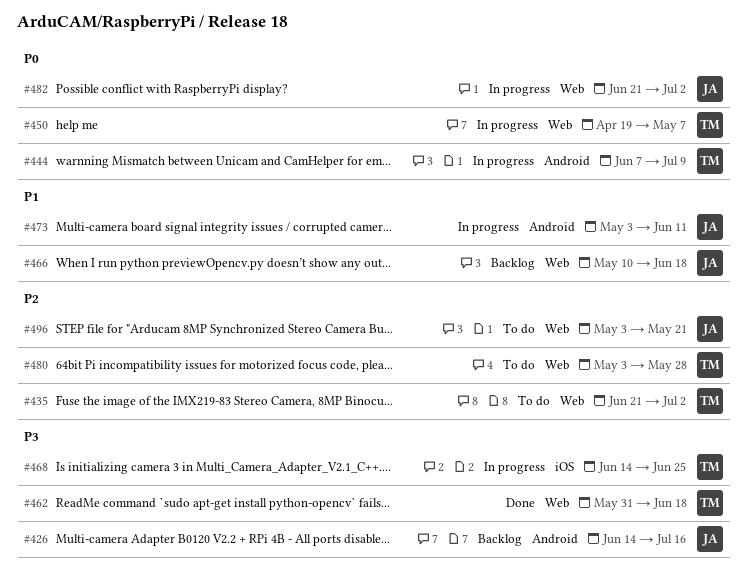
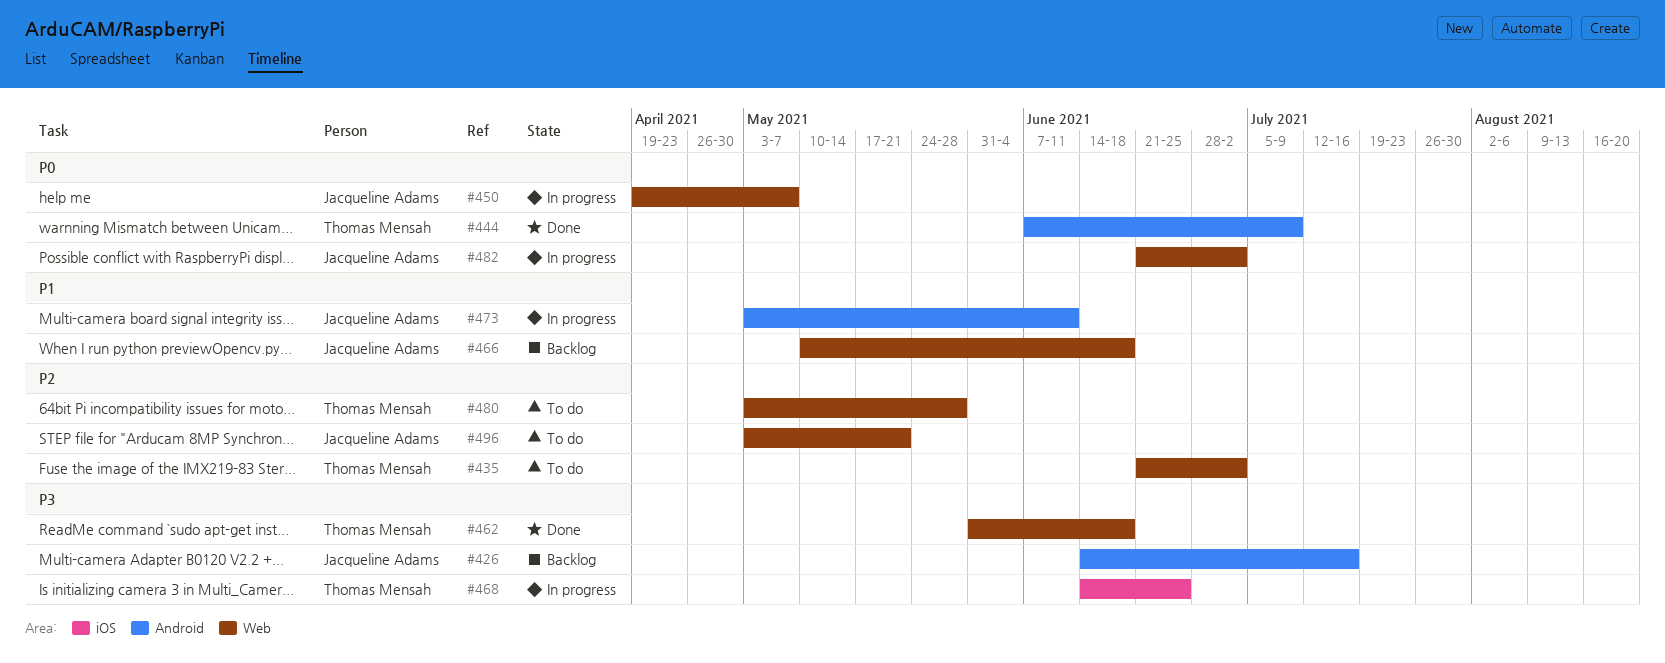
#444, status: In progress -> Done
#450, owner: Thomas Mensah -> Jacqueline Adams

